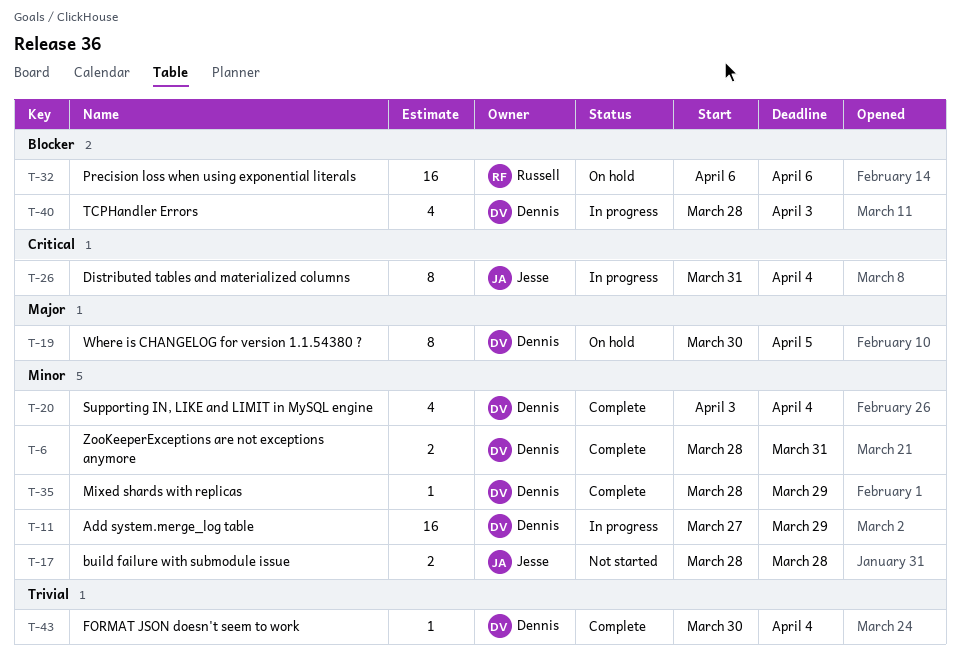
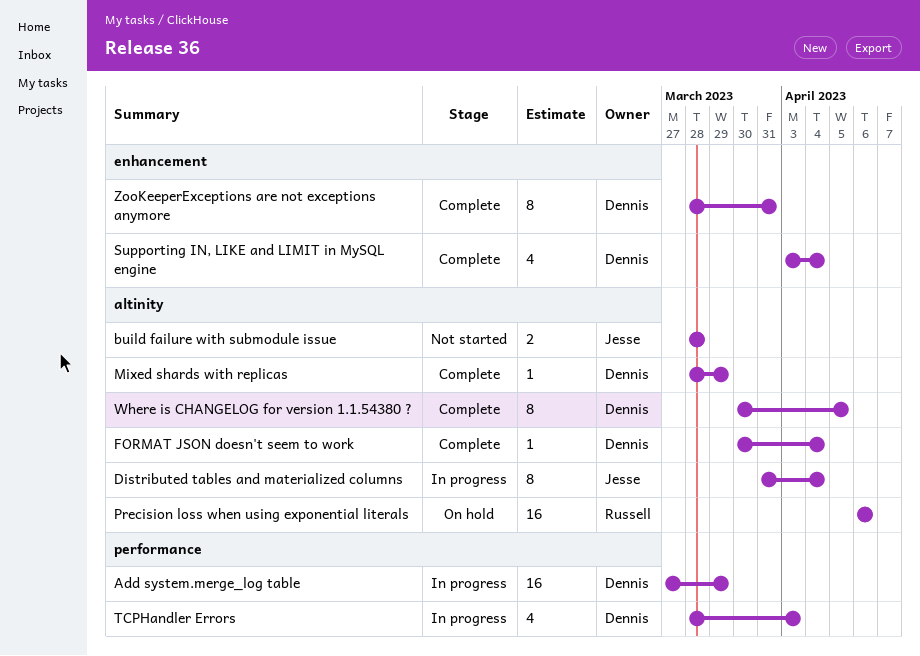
Where is CHANGELOG for version 1.1.54380 ?, status: On hold -> Complete
ZooKeeperExceptions are not exceptions anymore, estimate: 2 -> 8

